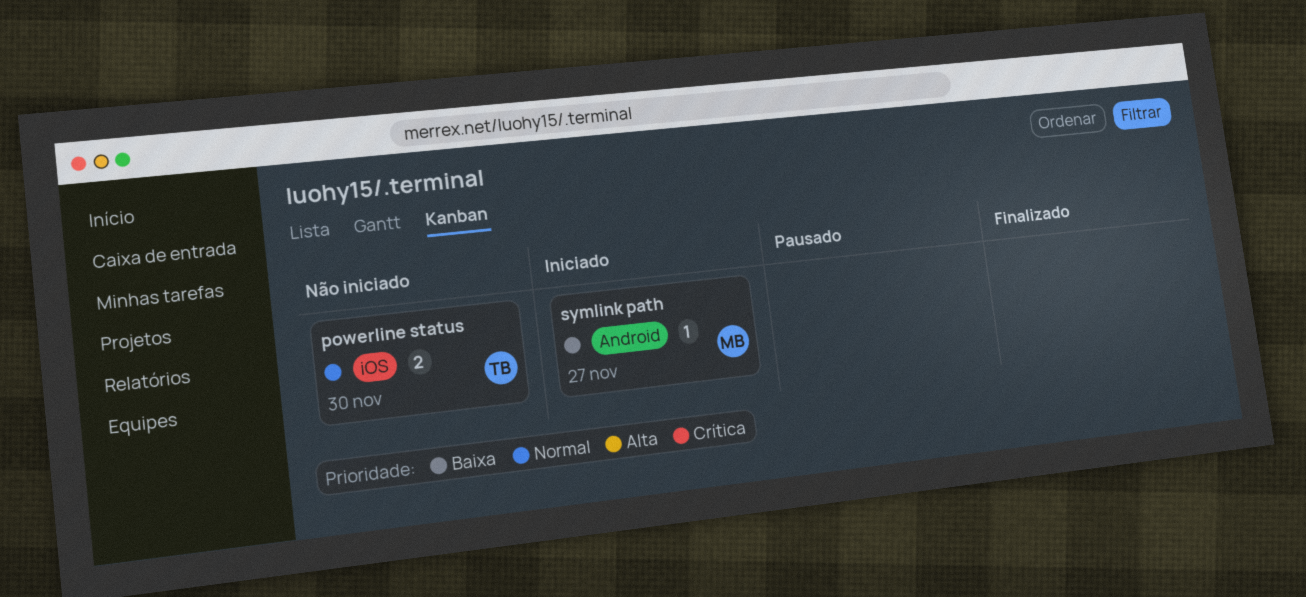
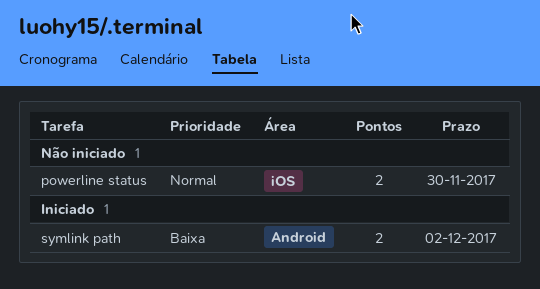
symlink path, estimate: 1 -> 2
symlink path, due: Nov 27 -> Dec 2

